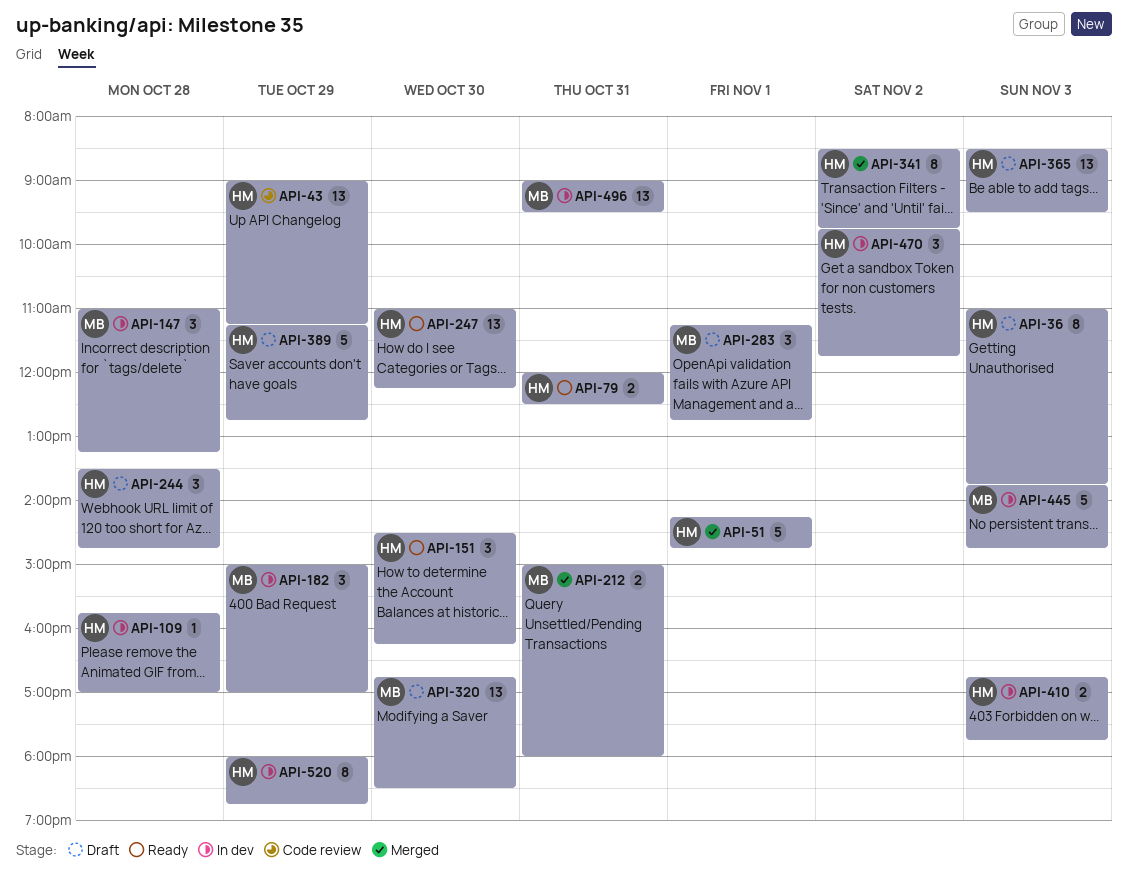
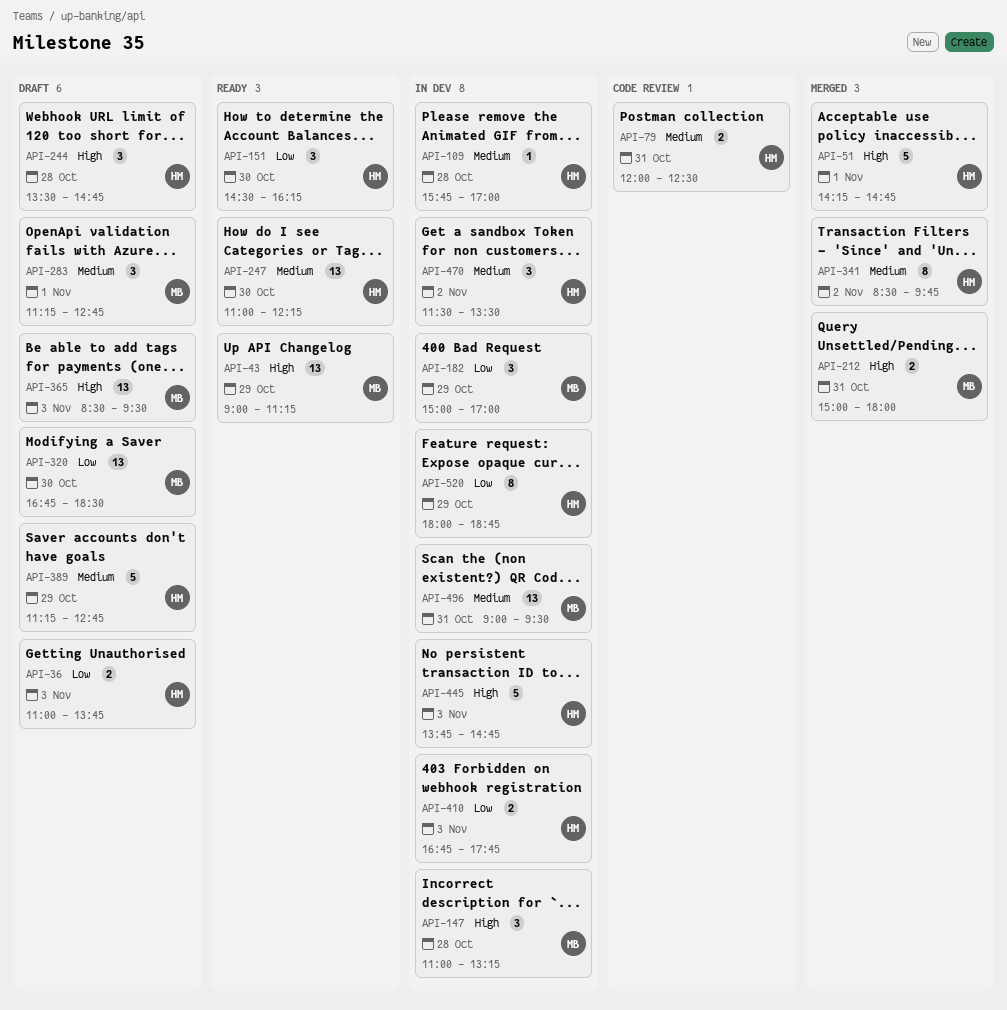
API-36, estimate: 8 -> 2
API-43, status: Code review -> Ready
API-43, owner: HM -> MB
API-79, status: Ready -> Code review
API-365, owner: HM -> MB
API-445, owner: MB -> HM
API-470, begins: 09:45 -> 11:30
API-470, ends: 11:45 -> 13:30

